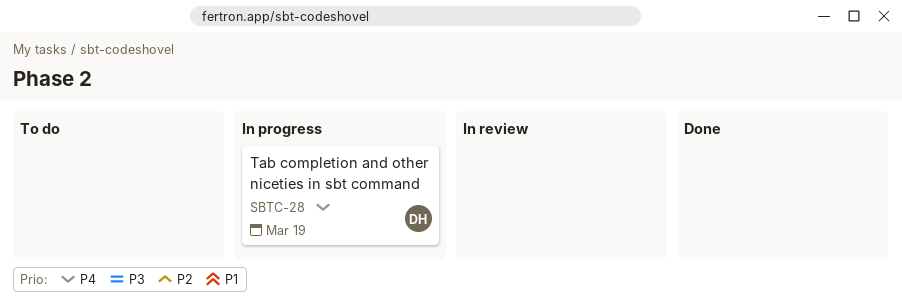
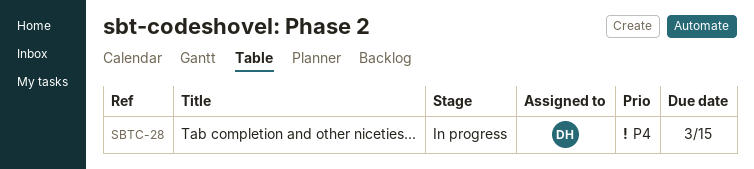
SBTC-28, due: Mar 19 -> Mar 15

